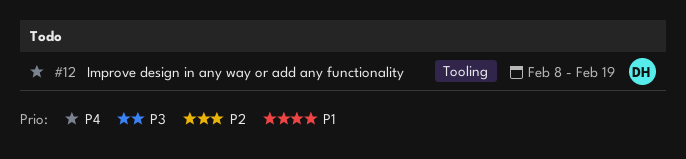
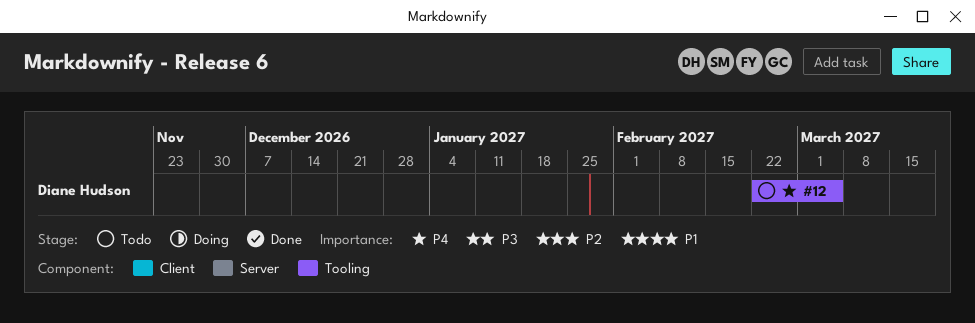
#12, start: Feb 8 -> Feb 22
#12, due: Feb 19 -> Mar 5

